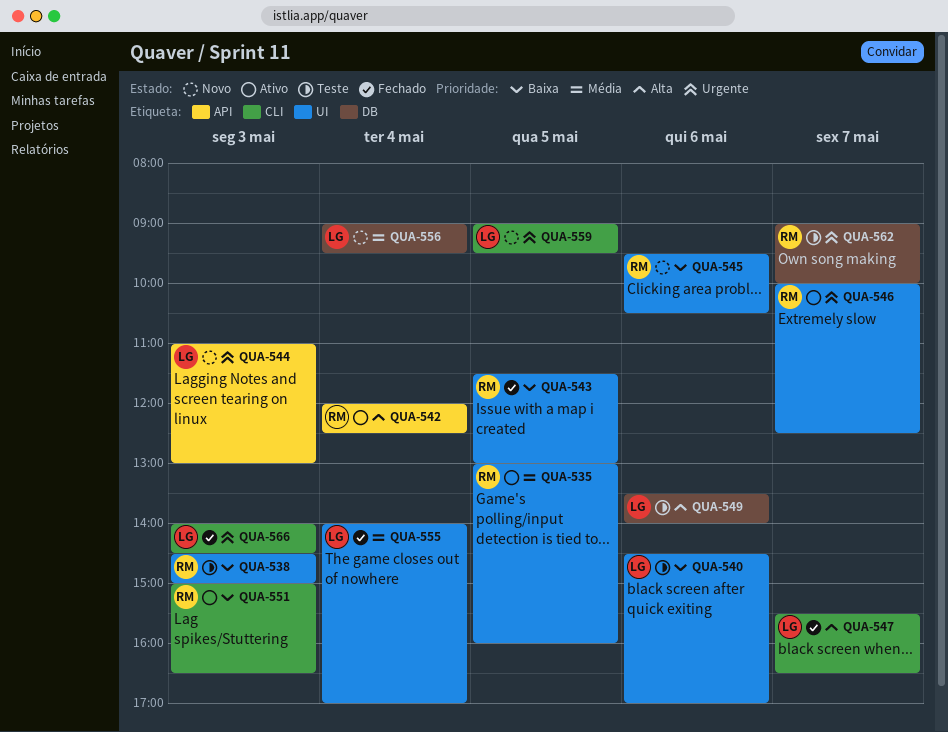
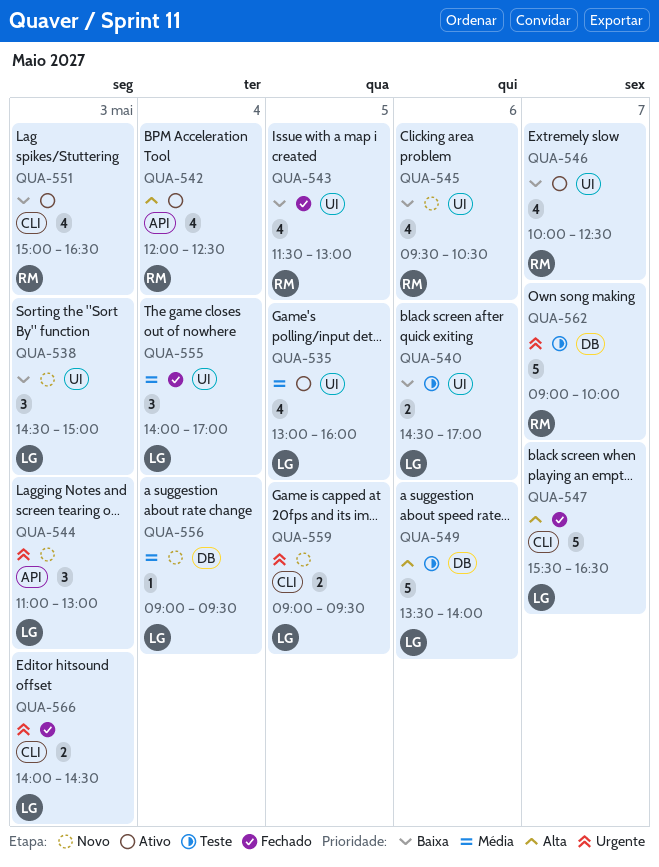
QUA-535, owner: RM -> LG
QUA-538, status: Teste -> Novo
QUA-538, owner: RM -> LG
QUA-546, priority: Urgente -> Baixa

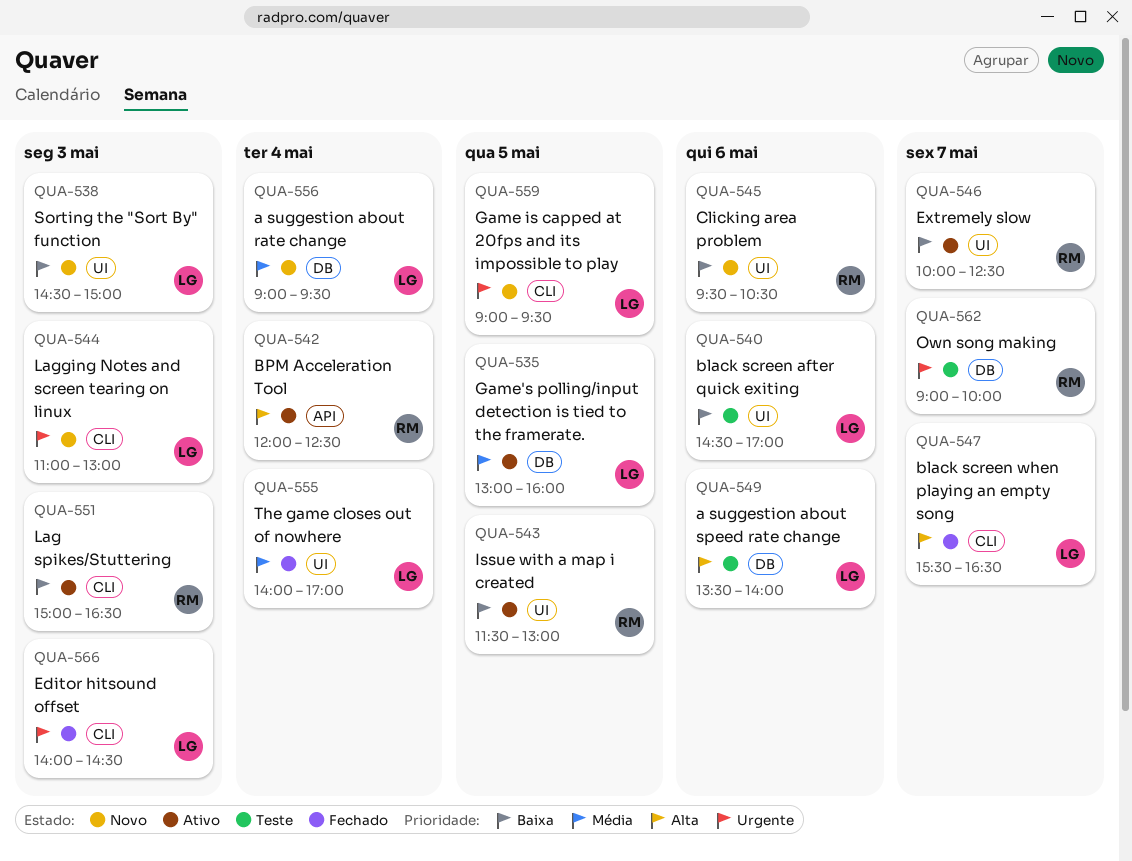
QUA-535, label: UI -> DB
QUA-543, status: Fechado -> Ativo
QUA-544, label: API -> CLI

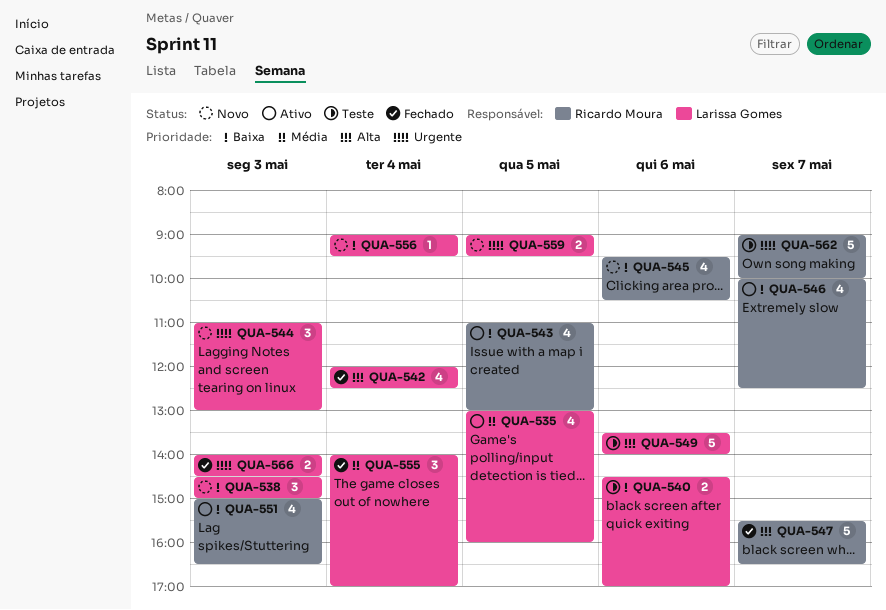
QUA-542, status: Ativo -> Fechado
QUA-542, owner: Ricardo Moura -> Larissa Gomes
QUA-543, begins: 11:30 -> 11:00
QUA-547, owner: Larissa Gomes -> Ricardo Moura
QUA-556, priority: Média -> Baixa

